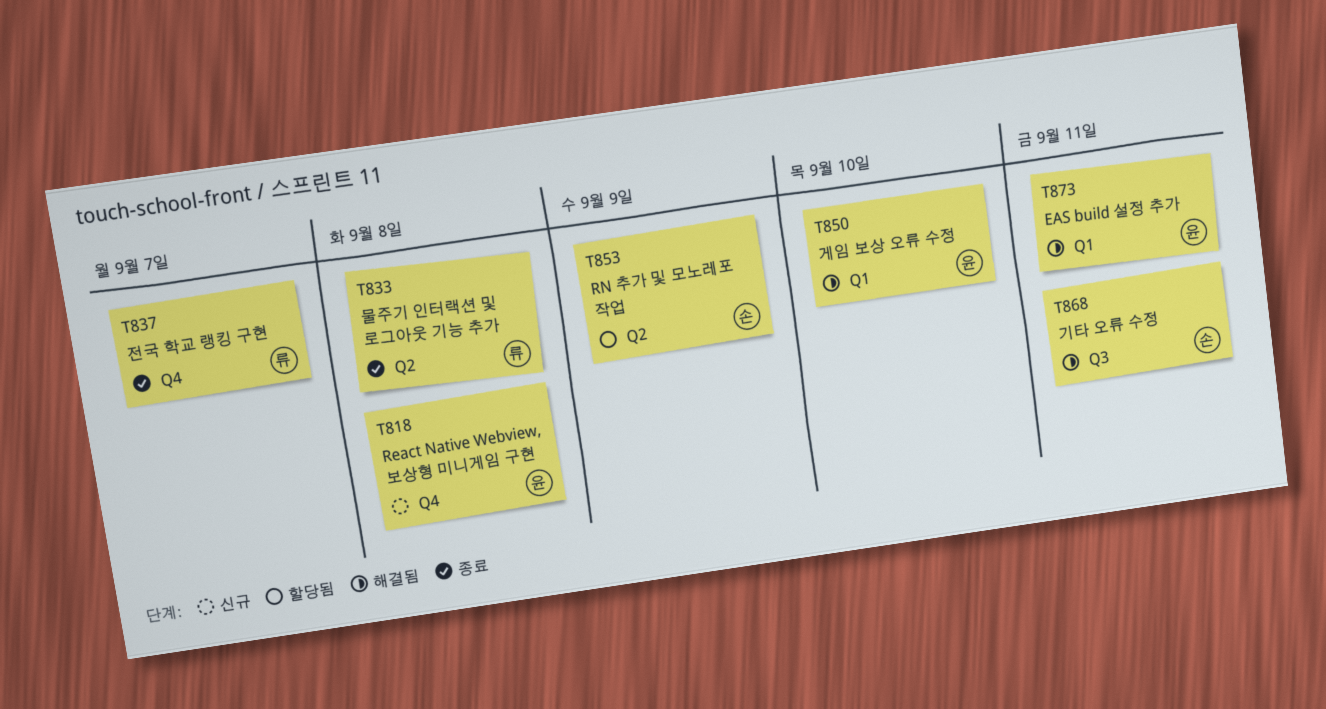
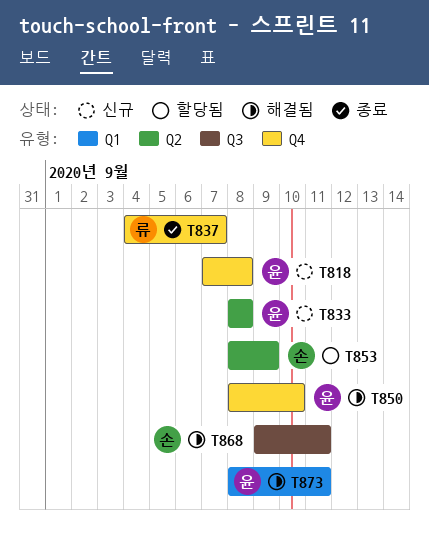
T833, status: 종료 -> 신규
T833, owner: 류 -> 윤
T850, label: Q1 -> Q4

